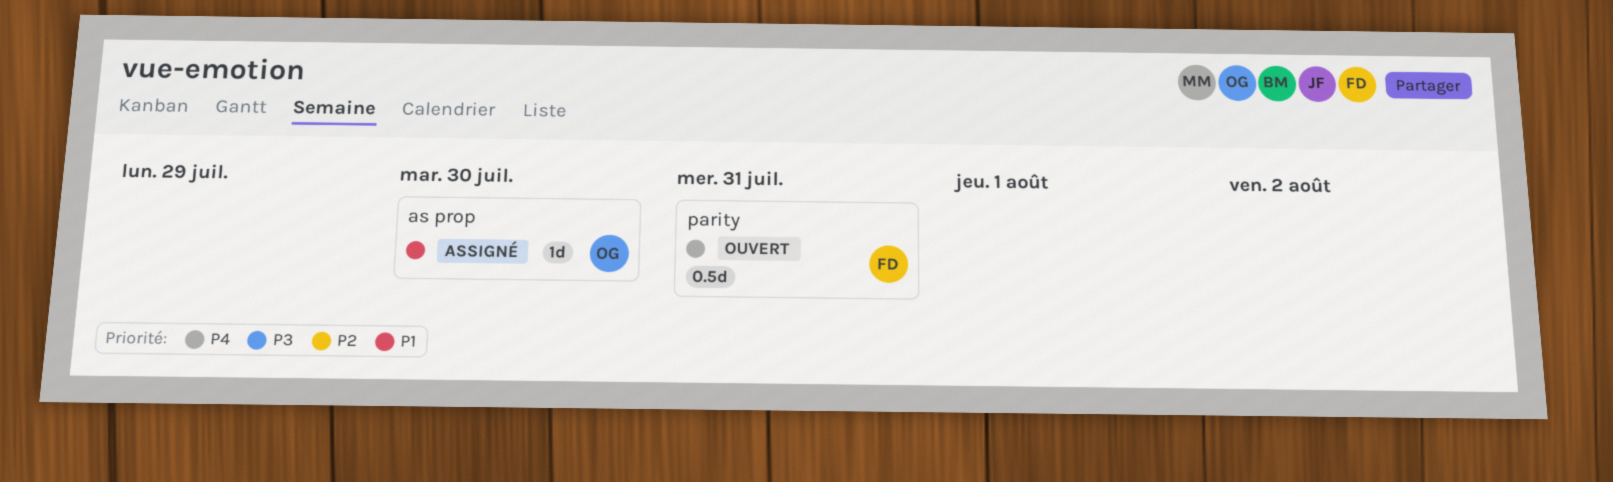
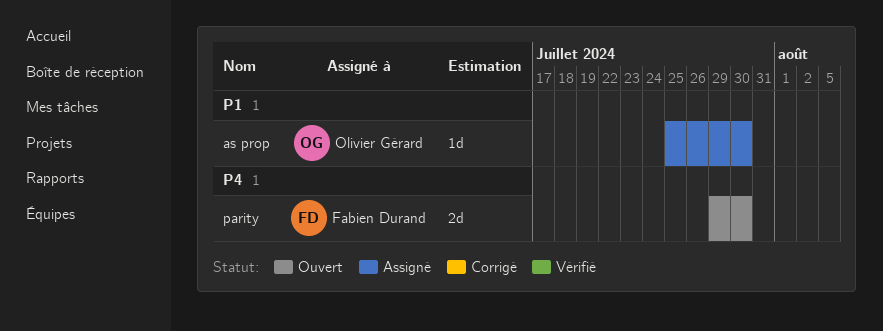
parity, estimate: 0.5d -> 2d
parity, due: Jul 31 -> Jul 30

